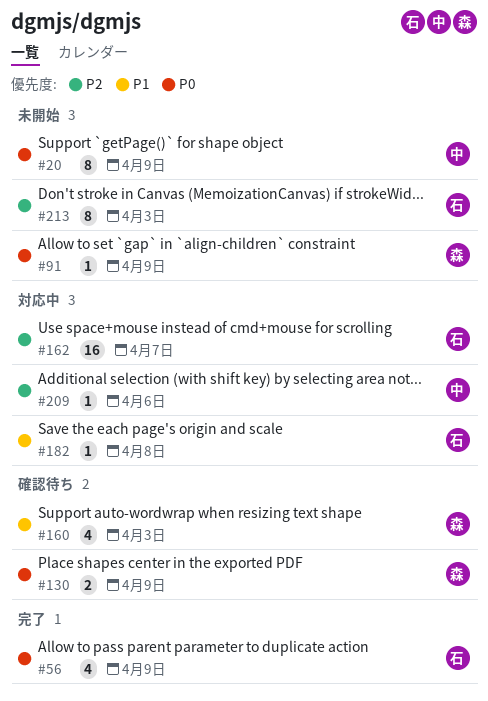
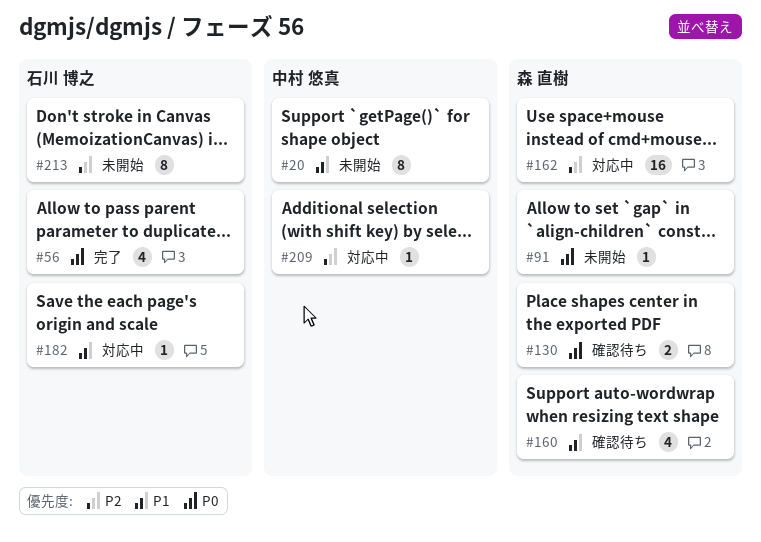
#20, priority: P0 -> P1
#162, owner: 石川 博之 -> 森 直樹

